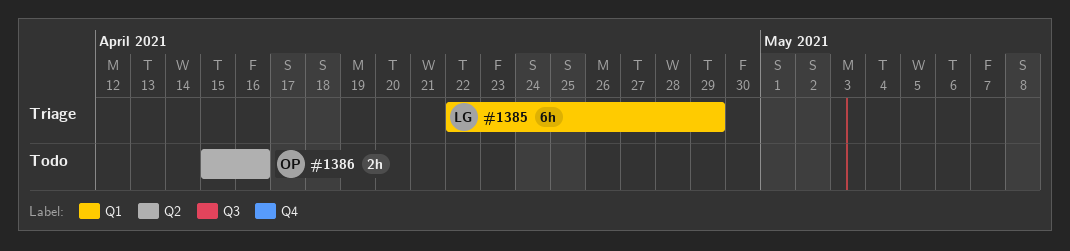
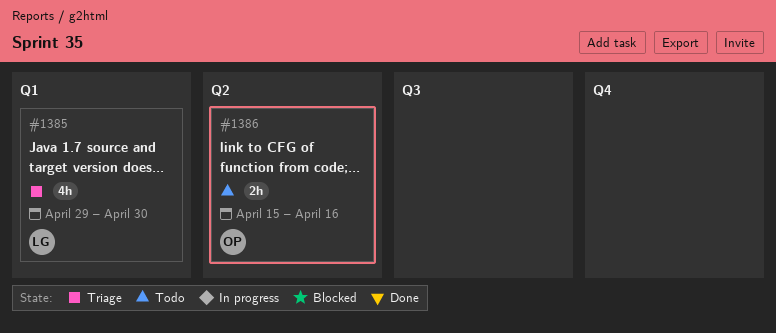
#1385, estimate: 6h -> 4h
#1385, start: Apr 22 -> Apr 29
#1385, due: Apr 29 -> Apr 30

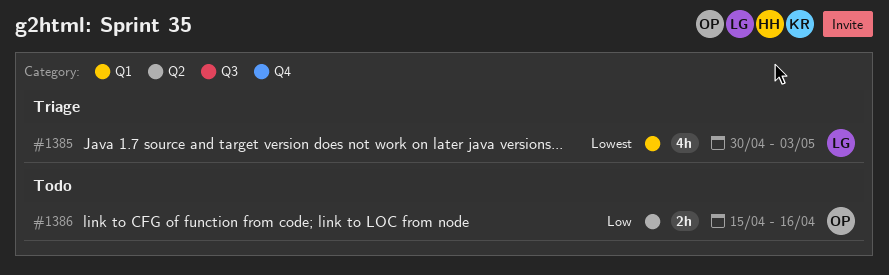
#1385, start: Apr 29 -> Apr 30
#1385, due: Apr 30 -> May 3

